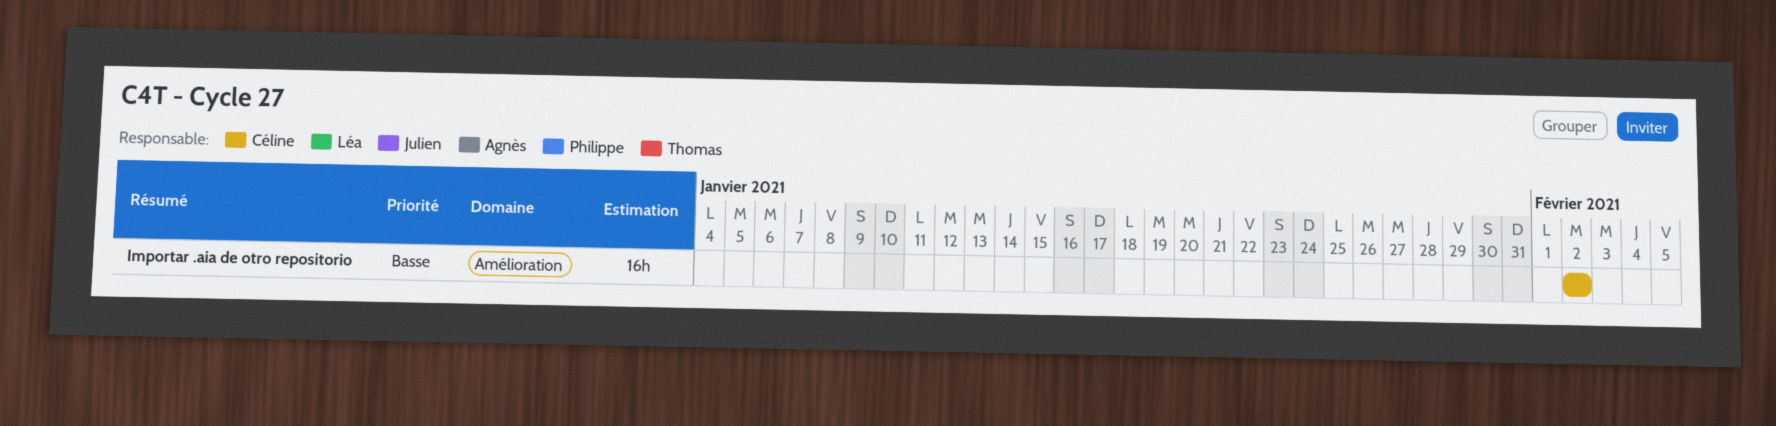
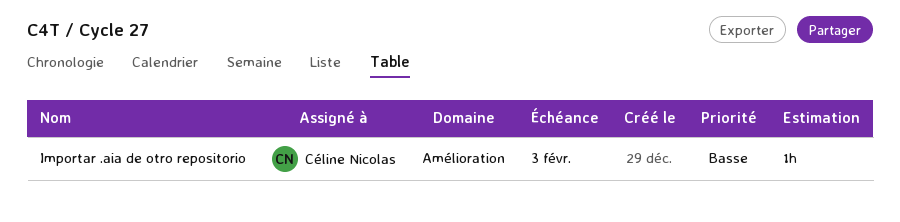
Importar .aia de otro repositorio, estimate: 16h -> 1h
Importar .aia de otro repositorio, due: Feb 2 -> Feb 3

